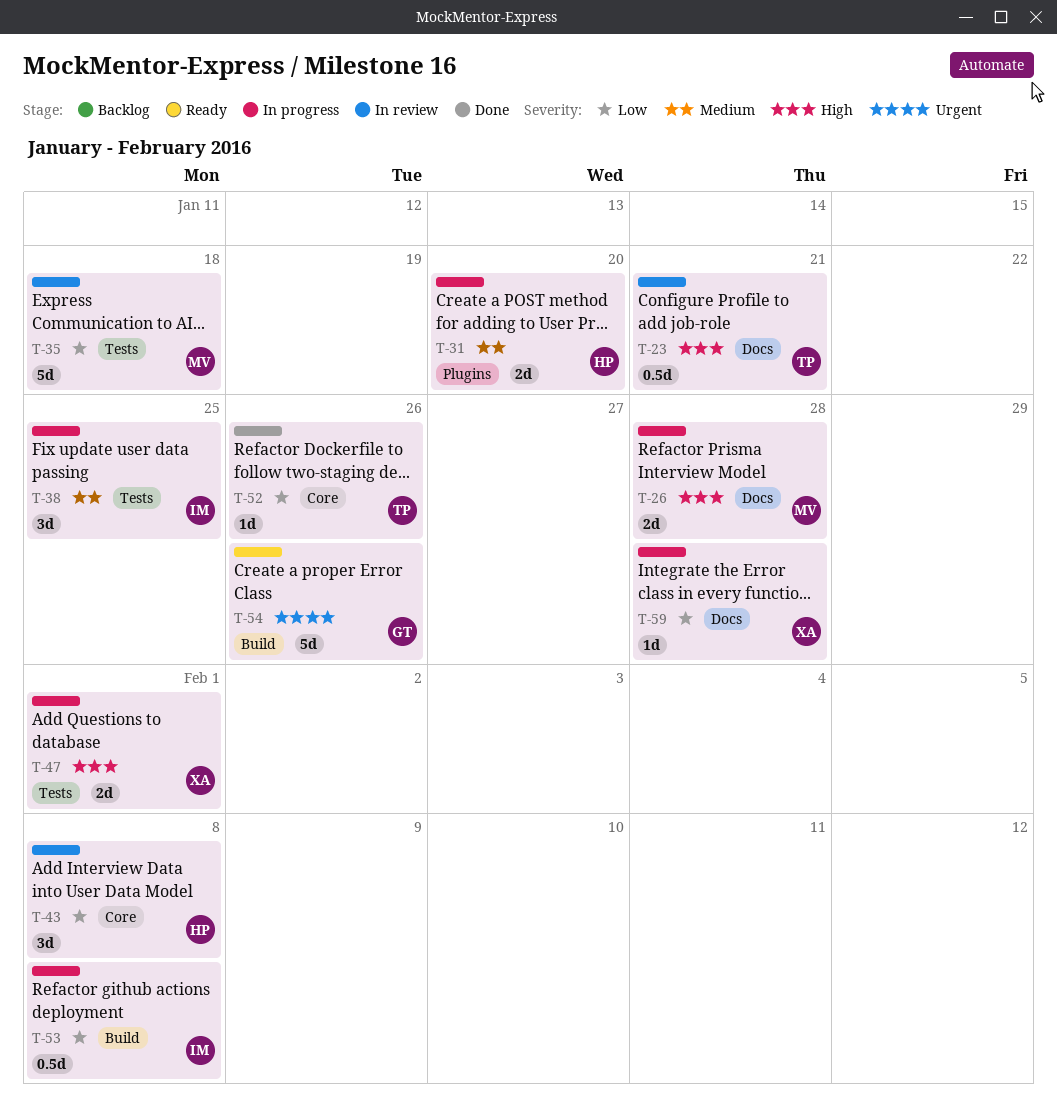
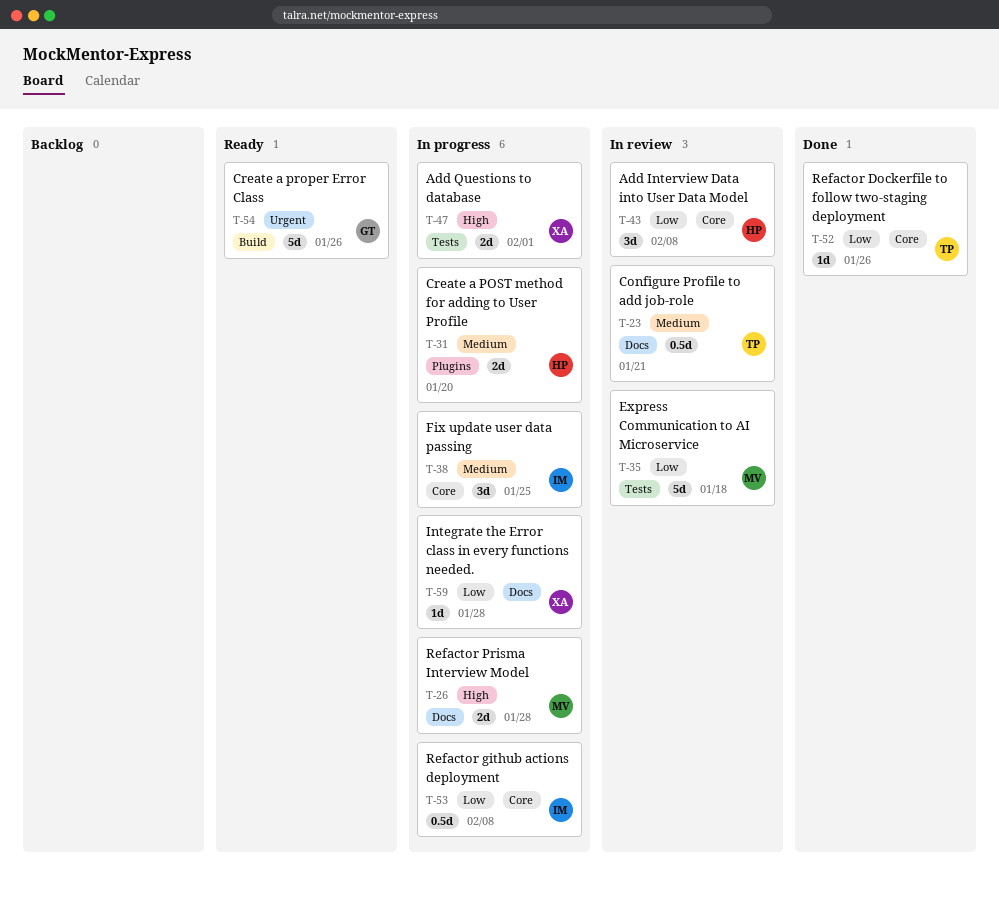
T-23, priority: High -> Medium
T-38, label: Tests -> Core
T-53, label: Build -> Core

